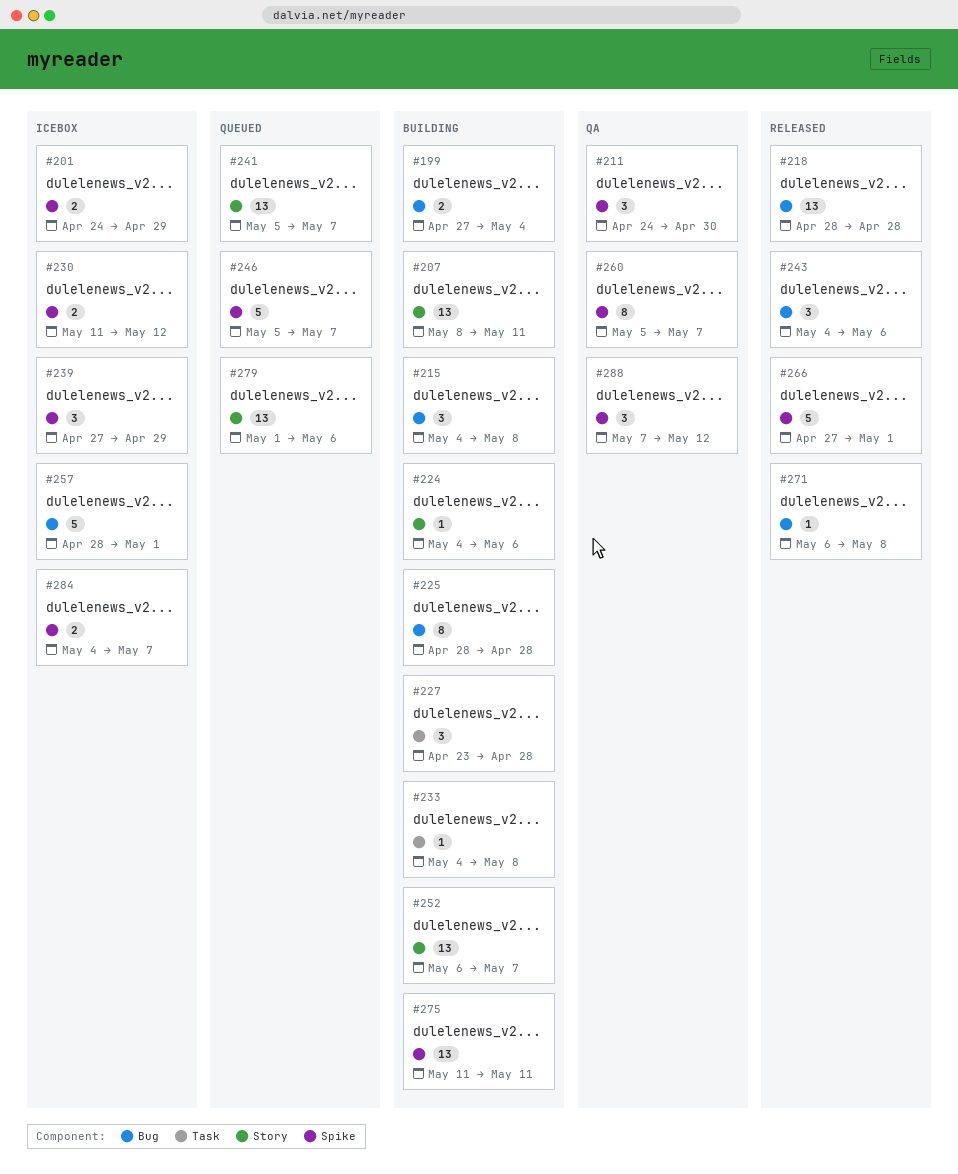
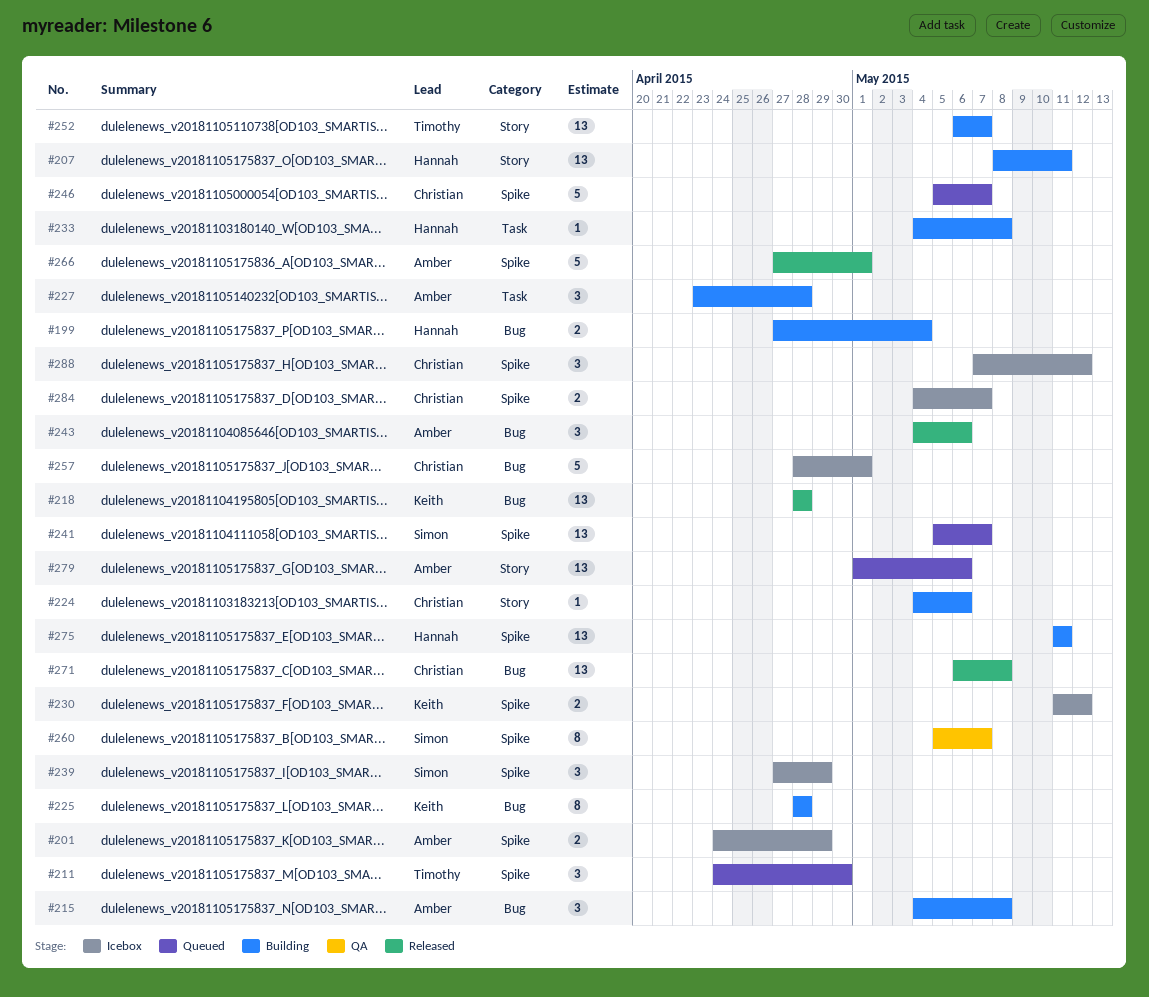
#211, status: QA -> Queued
#241, label: Story -> Spike
#271, estimate: 1 -> 13
#288, status: QA -> Icebox

